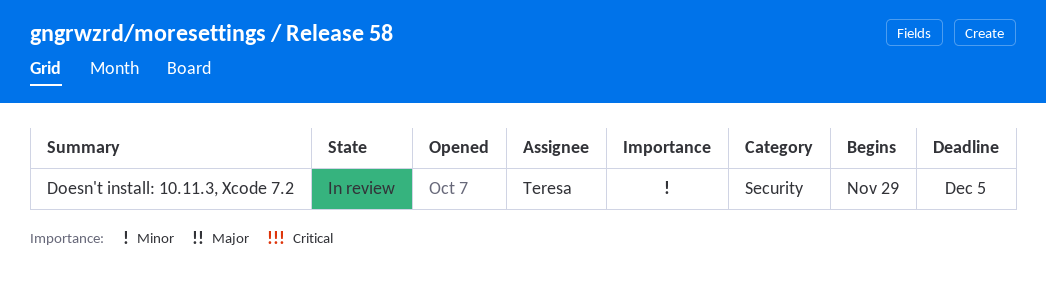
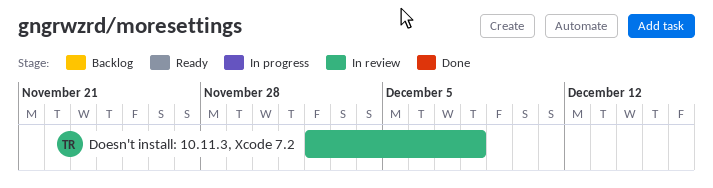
Doesn't install: 10.11.3, Xcode 7.2, start: Nov 29 -> Dec 2
Doesn't install: 10.11.3, Xcode 7.2, due: Dec 5 -> Dec 8

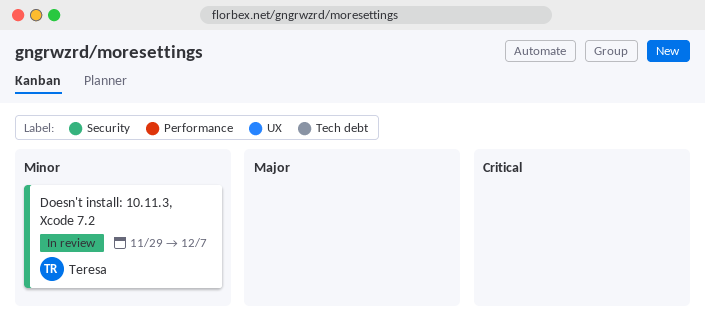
Doesn't install: 10.11.3, Xcode 7.2, start: Dec 2 -> Nov 29
Doesn't install: 10.11.3, Xcode 7.2, due: Dec 8 -> Dec 7

